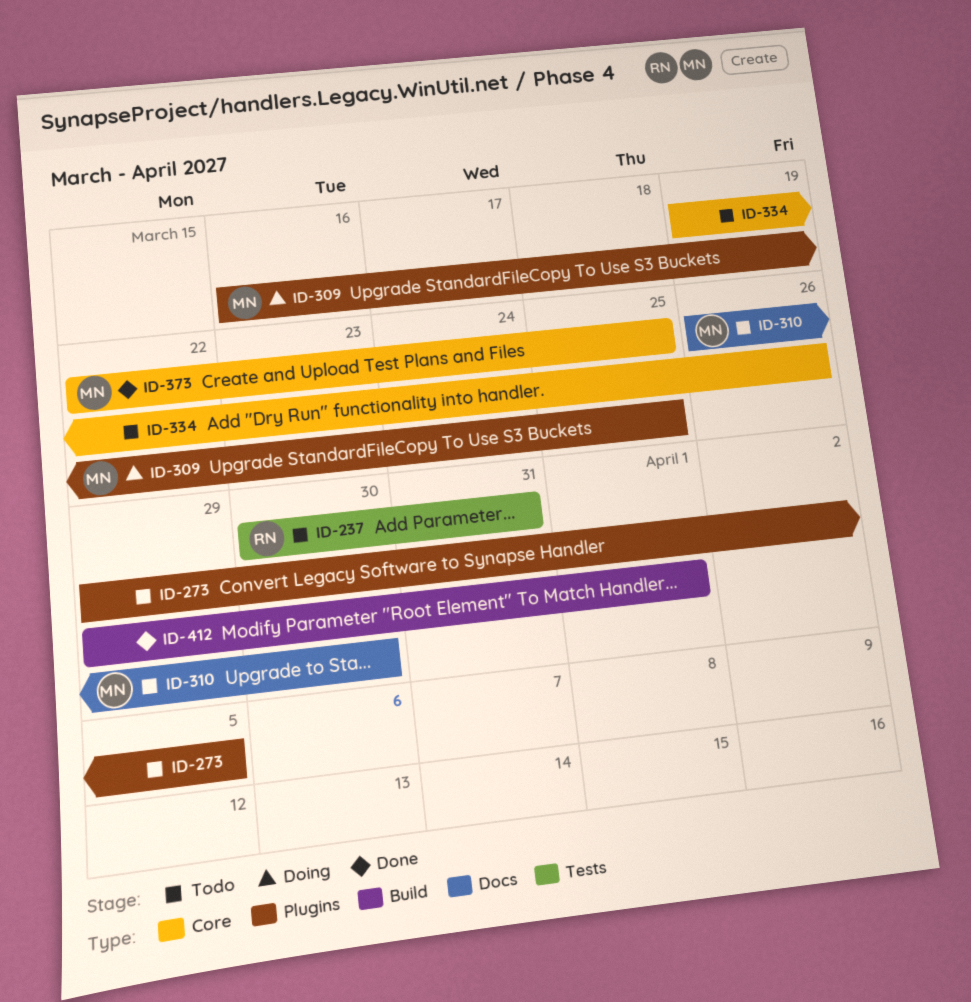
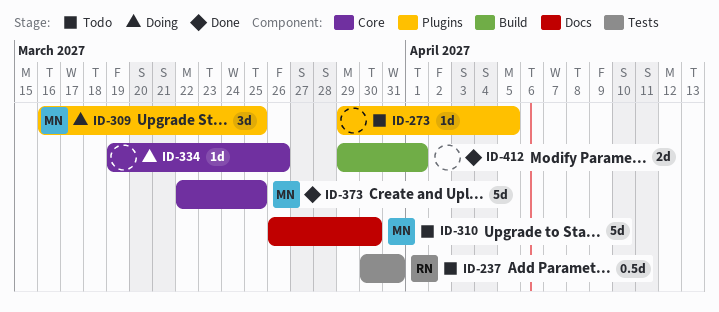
ID-334, status: Todo -> Doing

